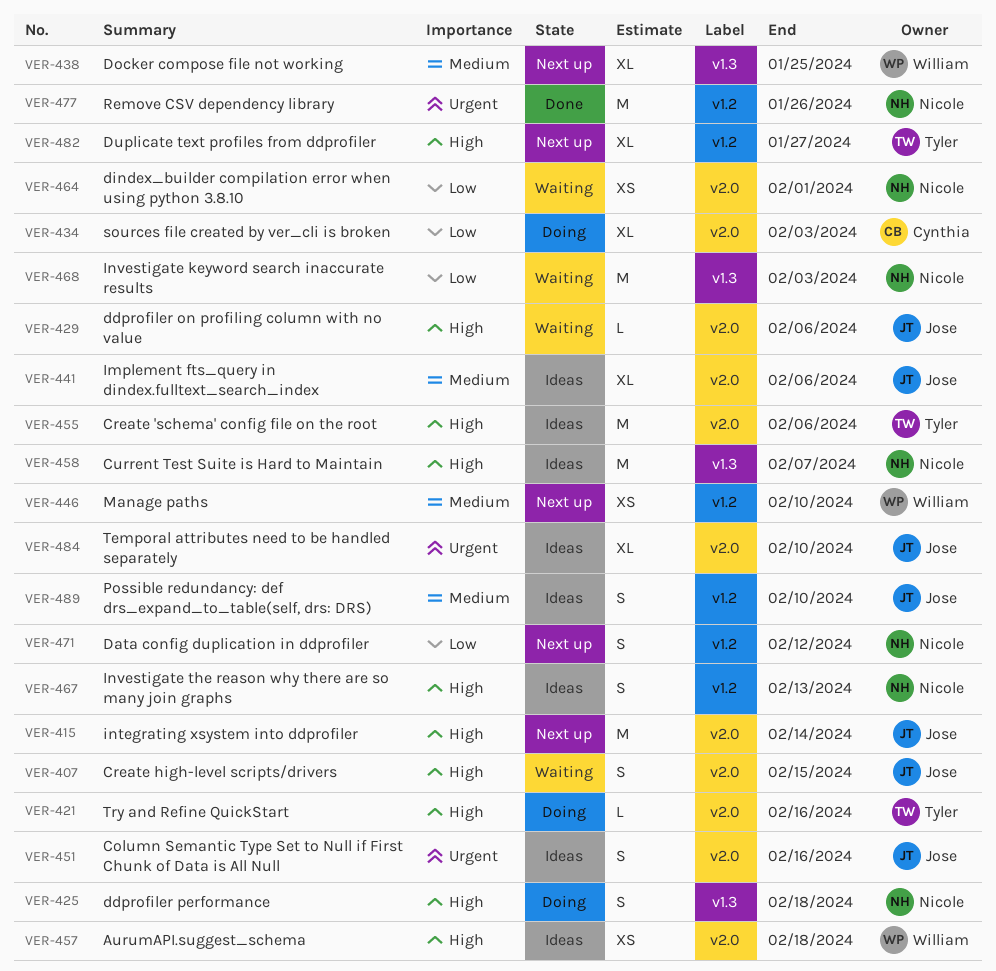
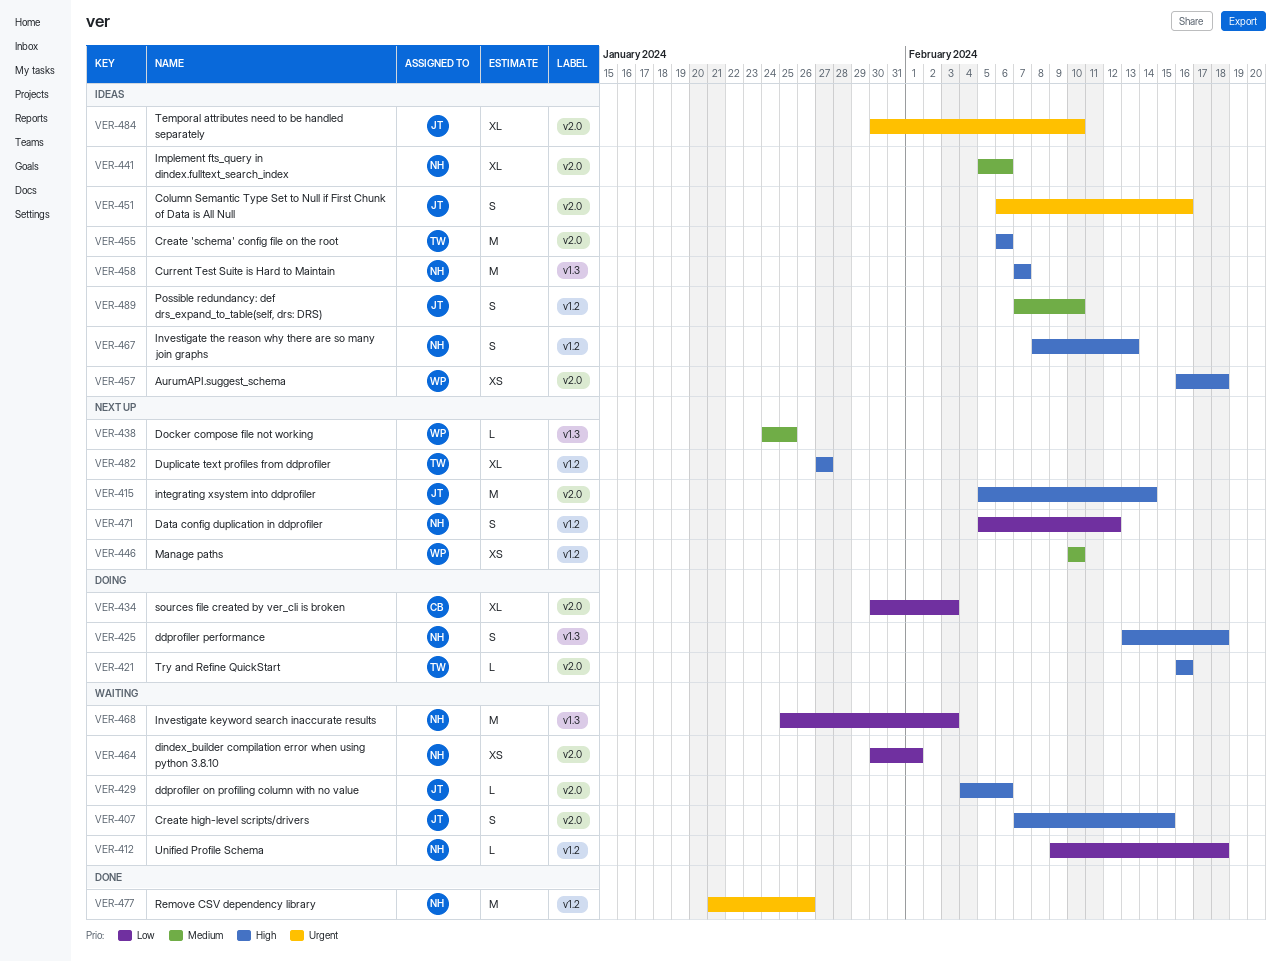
VER-412: none -> present
VER-438, estimate: XL -> L
VER-441, owner: Jose -> Nicole

